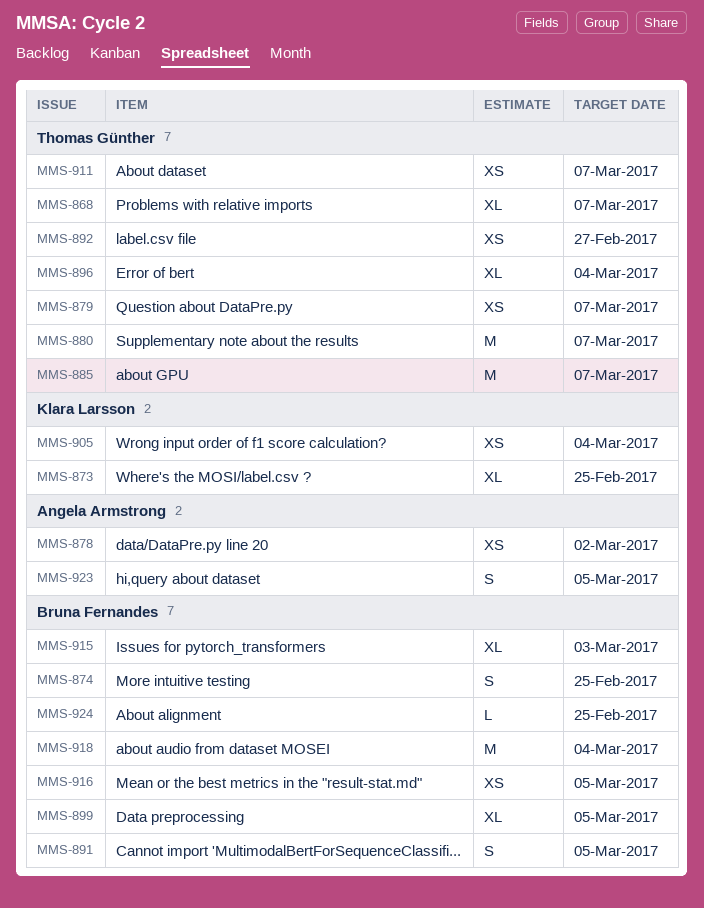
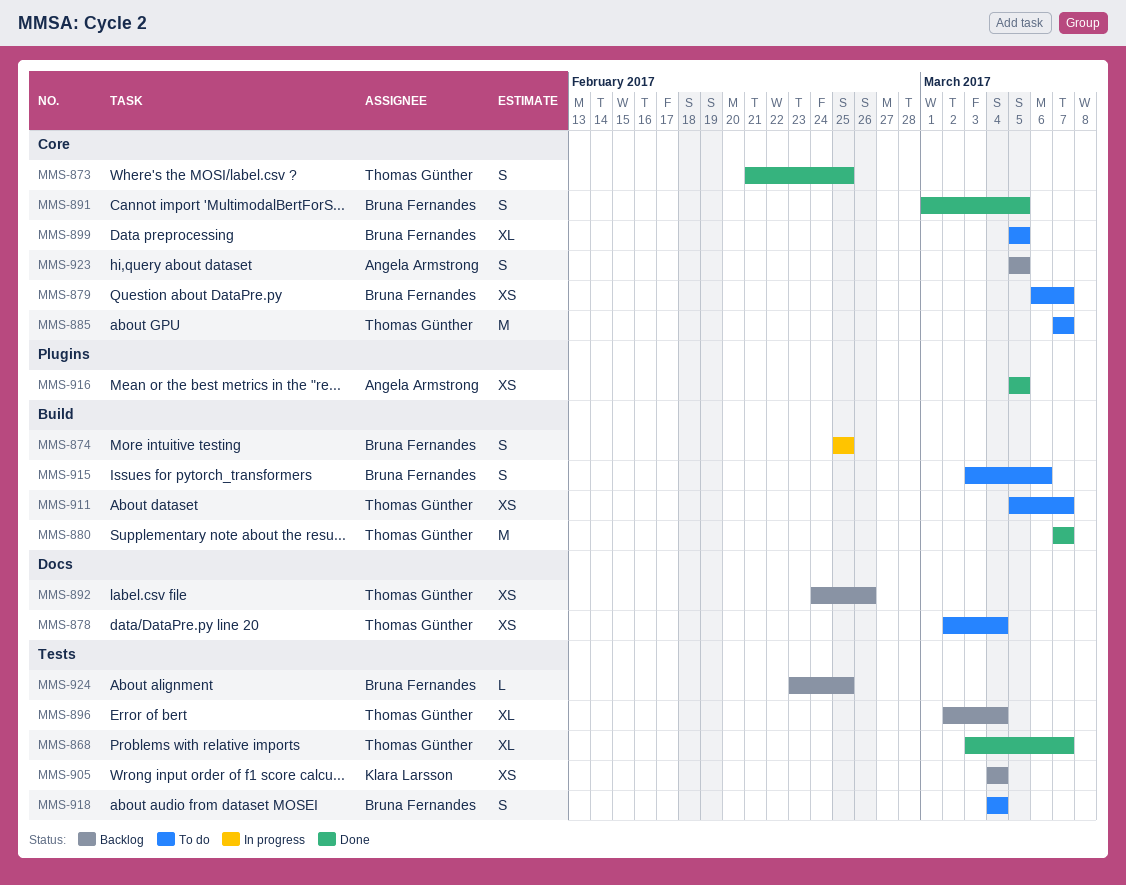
MMS-873, owner: Klara Larsson -> Thomas Günther
MMS-873, estimate: XL -> S
MMS-878, owner: Angela Armstrong -> Thomas Günther
MMS-878, due: Mar 2 -> Mar 4
MMS-879, owner: Thomas Günther -> Bruna Fernandes
MMS-892, due: Feb 27 -> Feb 26
MMS-915, estimate: XL -> S
MMS-915, due: Mar 3 -> Mar 6
MMS-916, owner: Bruna Fernandes -> Angela Armstrong
MMS-918, estimate: M -> S

